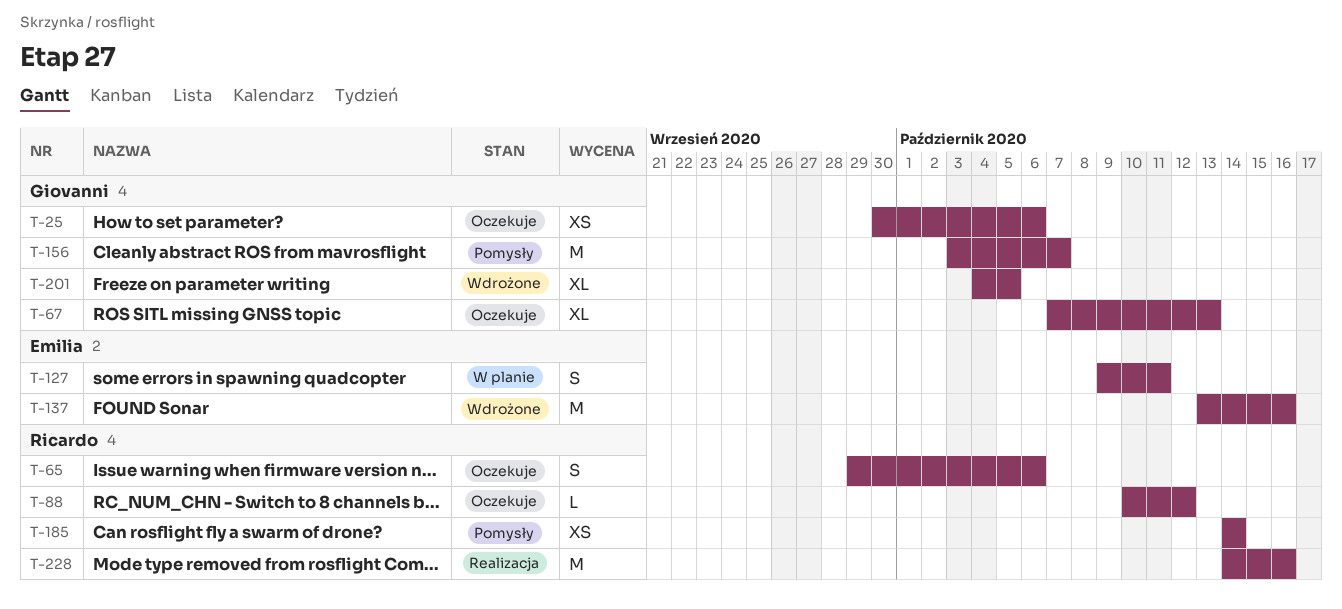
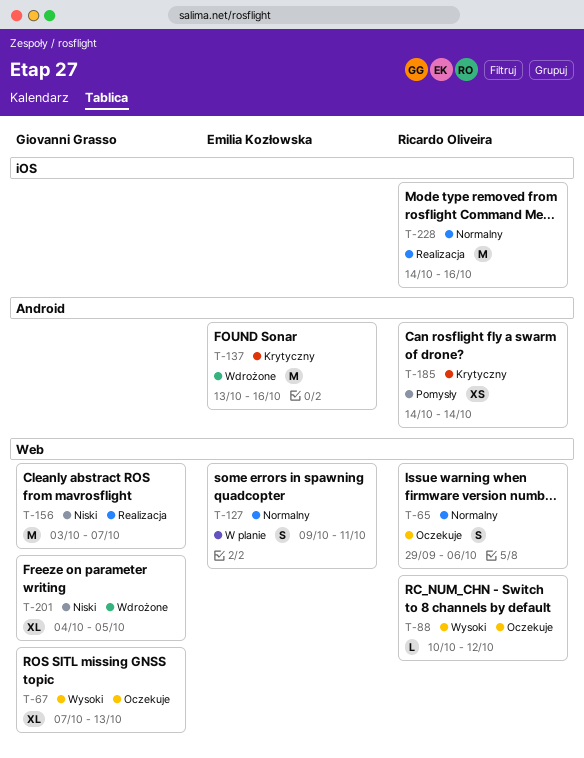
T-25: present -> none
T-156, status: Pomysły -> Realizacja

